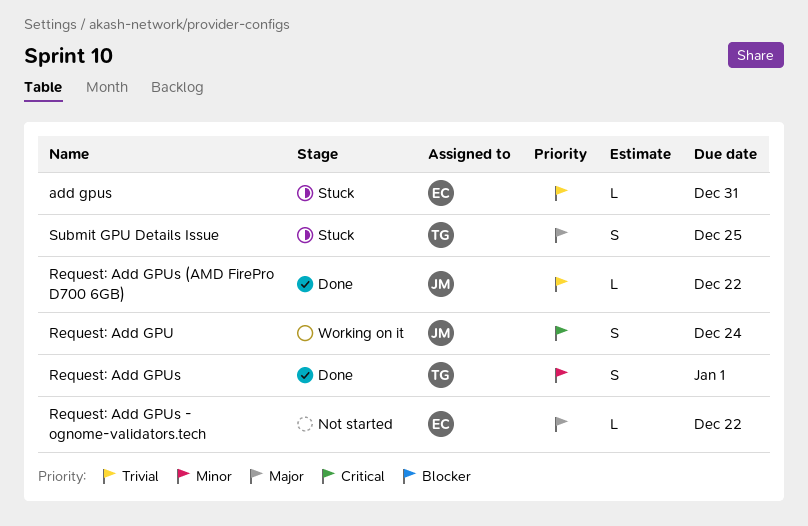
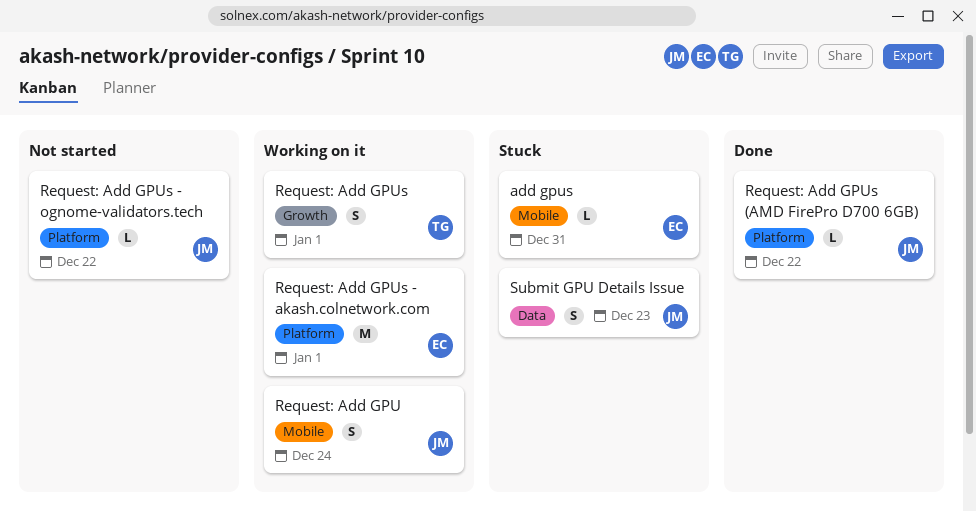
Request: Add GPUs, status: Done -> Working on it
Request: Add GPUs - akash.colnetwork.com: none -> present
Request: Add GPUs - ognome-validators.tech, owner: EC -> JM
Submit GPU Details Issue, owner: TG -> JM
Submit GPU Details Issue, due: Dec 25 -> Dec 23

